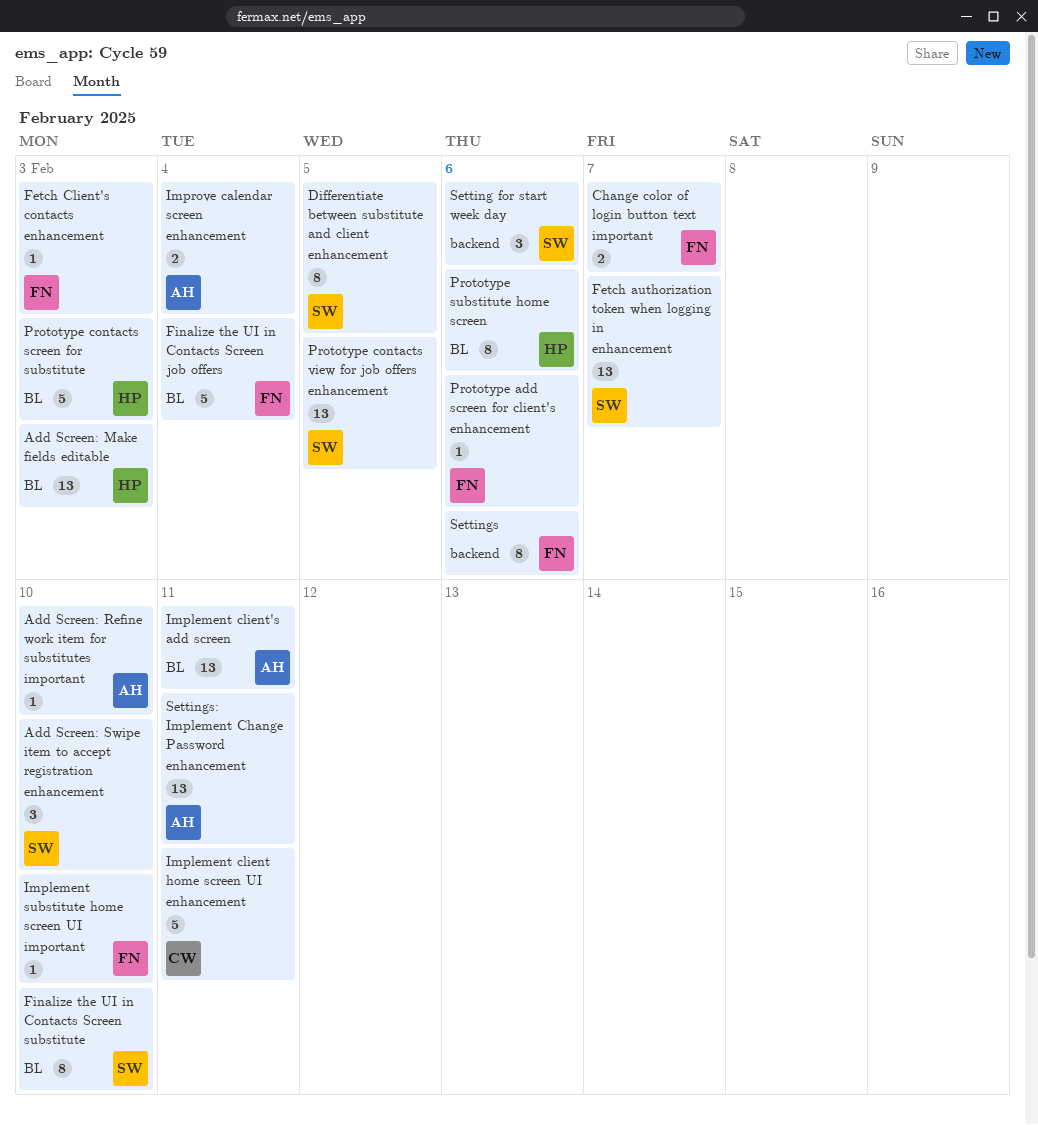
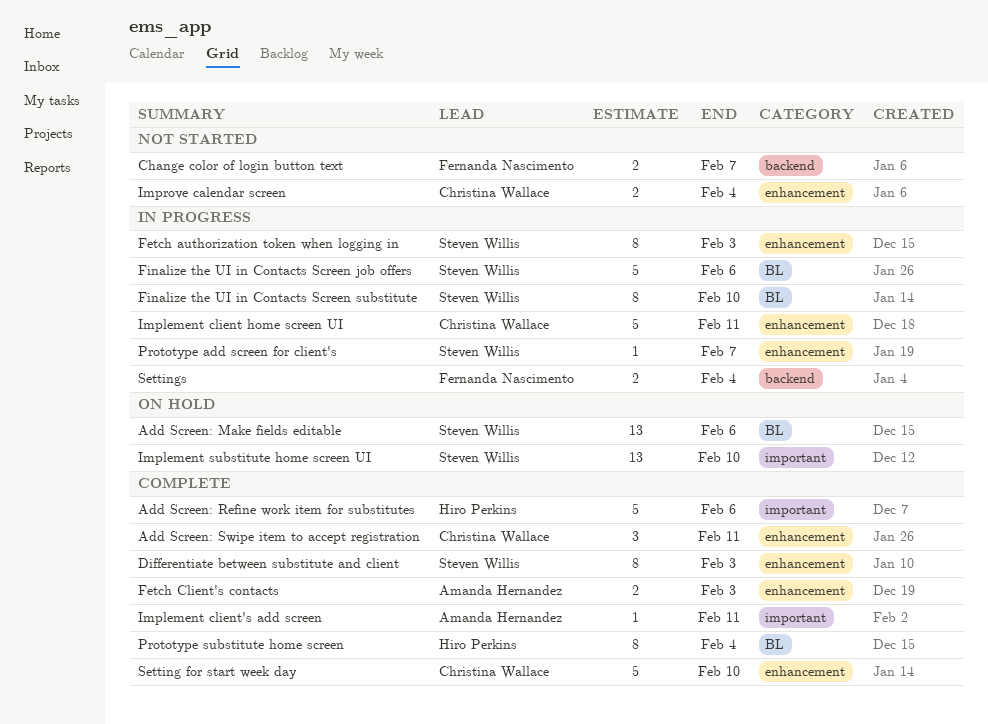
Add Screen: Make fields editable, owner: Hiro Perkins -> Steven Willis
Add Screen: Make fields editable, due: Feb 3 -> Feb 6
Add Screen: Refine work item for substitutes, owner: Amanda Hernandez -> Hiro Perkins
Add Screen: Refine work item for substitutes, estimate: 1 -> 5
Add Screen: Refine work item for substitutes, due: Feb 10 -> Feb 6
Add Screen: Swipe item to accept registration, owner: Steven Willis -> Christina Wallace
Add Screen: Swipe item to accept registration, due: Feb 10 -> Feb 11
Change color of login button text, label: important -> backend
Differentiate between substitute and client, due: Feb 5 -> Feb 3
Fetch authorization token when logging in, estimate: 13 -> 8
Fetch authorization token when logging in, due: Feb 7 -> Feb 3
Fetch Client's contacts, owner: Fernanda Nascimento -> Amanda Hernandez
Fetch Client's contacts, estimate: 1 -> 2
Finalize the UI in Contacts Screen job offers, owner: Fernanda Nascimento -> Steven Willis
Finalize the UI in Contacts Screen job offers, due: Feb 4 -> Feb 6
Implement client's add screen, label: BL -> important
Implement client's add screen, estimate: 13 -> 1
Implement substitute home screen UI, owner: Fernanda Nascimento -> Steven Willis
Implement substitute home screen UI, estimate: 1 -> 13
Improve calendar screen, owner: Amanda Hernandez -> Christina Wallace
Prototype add screen for client's, owner: Fernanda Nascimento -> Steven Willis
Prototype add screen for client's, due: Feb 6 -> Feb 7
Prototype contacts screen for substitute: present -> none
Prototype contacts view for job offers: present -> none
Prototype substitute home screen, due: Feb 6 -> Feb 4
Setting for start week day, owner: Steven Willis -> Christina Wallace
Setting for start week day, label: backend -> enhancement
Setting for start week day, estimate: 3 -> 5
Setting for start week day, due: Feb 6 -> Feb 10
Settings, estimate: 8 -> 2
Settings, due: Feb 6 -> Feb 4
Settings: Implement Change Password: present -> none

